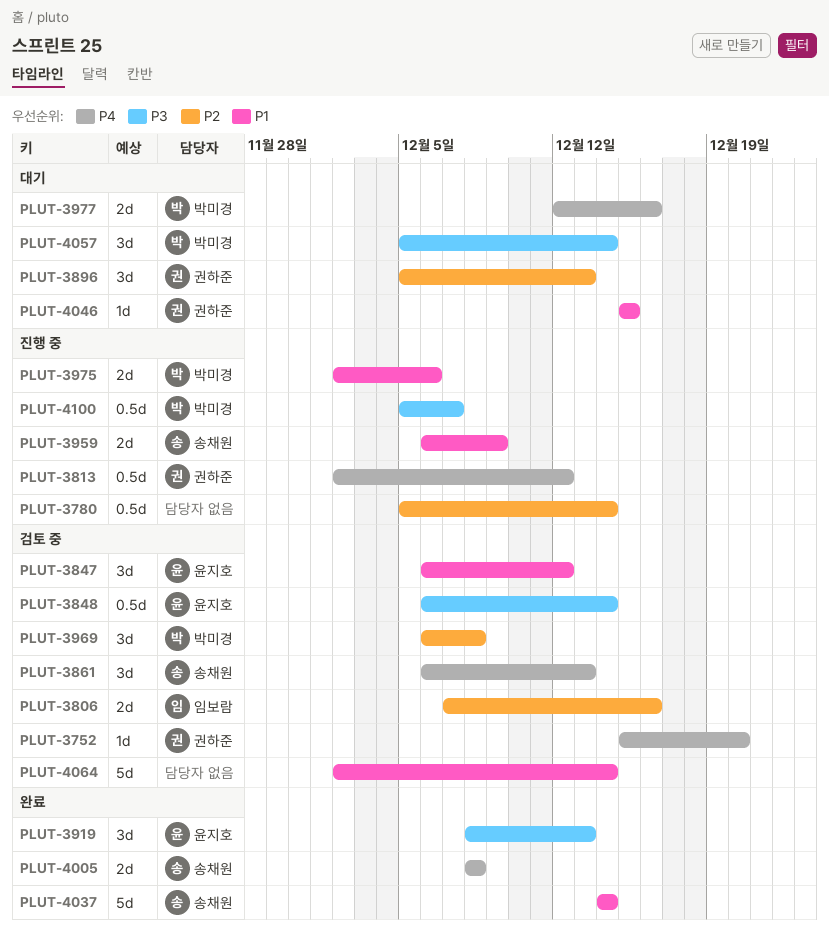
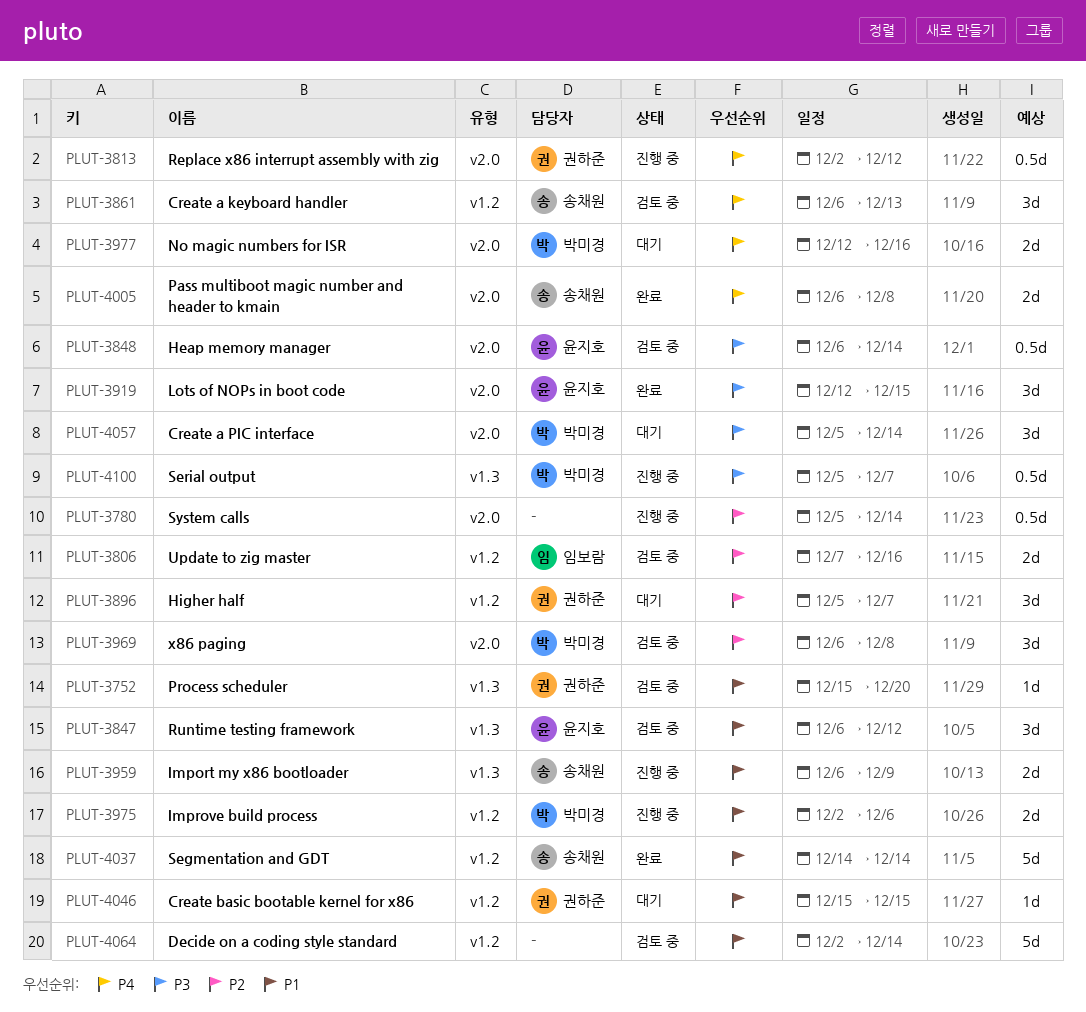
PLUT-3752, priority: P4 -> P1
PLUT-3896, due: Dec 13 -> Dec 7
PLUT-3919, start: Dec 8 -> Dec 12
PLUT-3919, due: Dec 13 -> Dec 15
PLUT-4005, start: Dec 8 -> Dec 6

